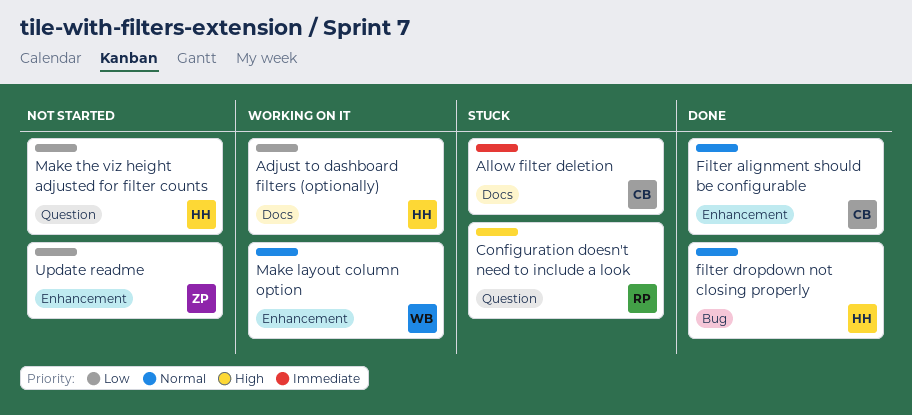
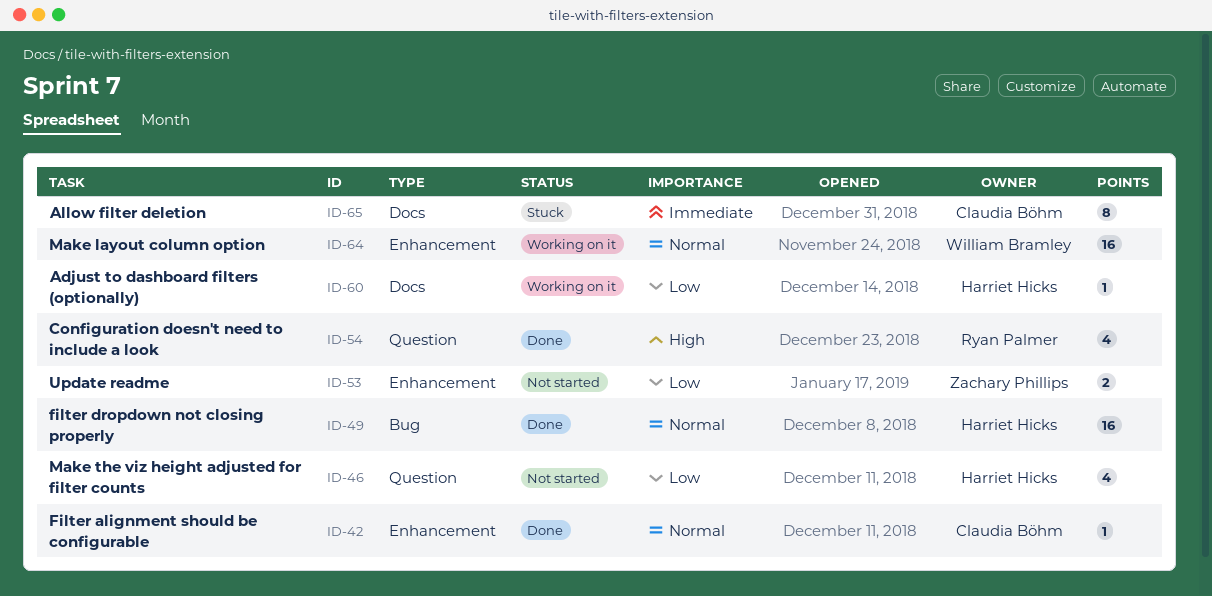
Configuration doesn't need to include a look, status: Stuck -> Done

